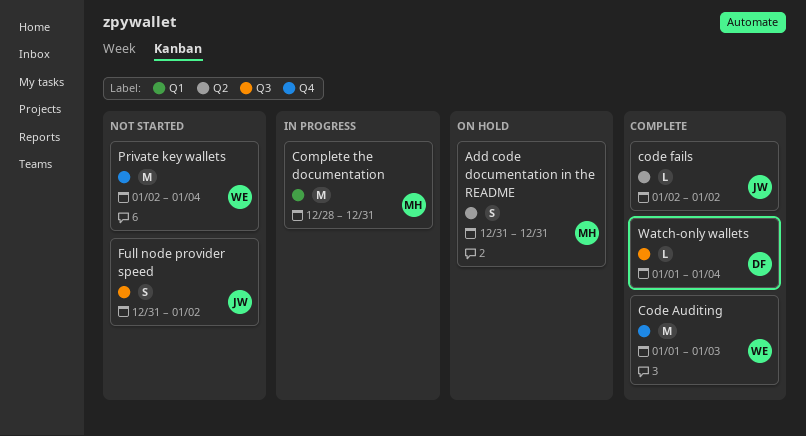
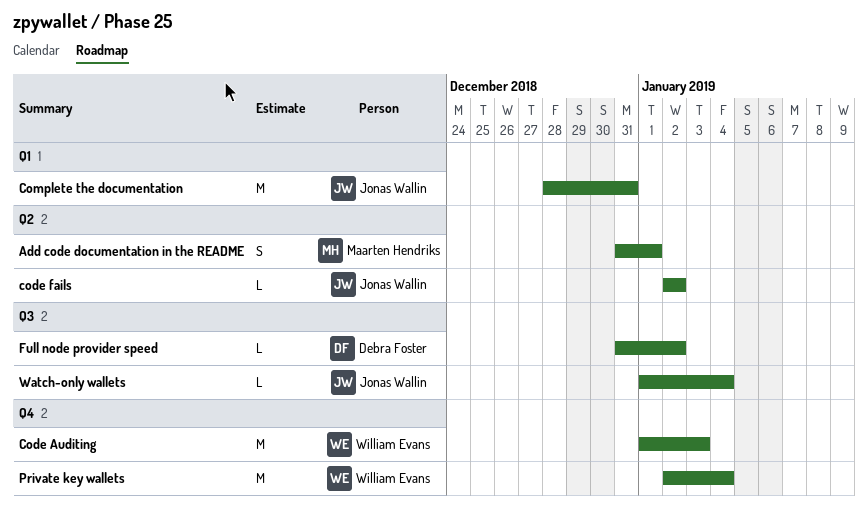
Add code documentation in the README, due: Dec 31 -> Jan 1
Complete the documentation, owner: Maarten Hendriks -> Jonas Wallin
Full node provider speed, owner: Jonas Wallin -> Debra Foster
Full node provider speed, estimate: S -> L
Watch-only wallets, owner: Debra Foster -> Jonas Wallin

